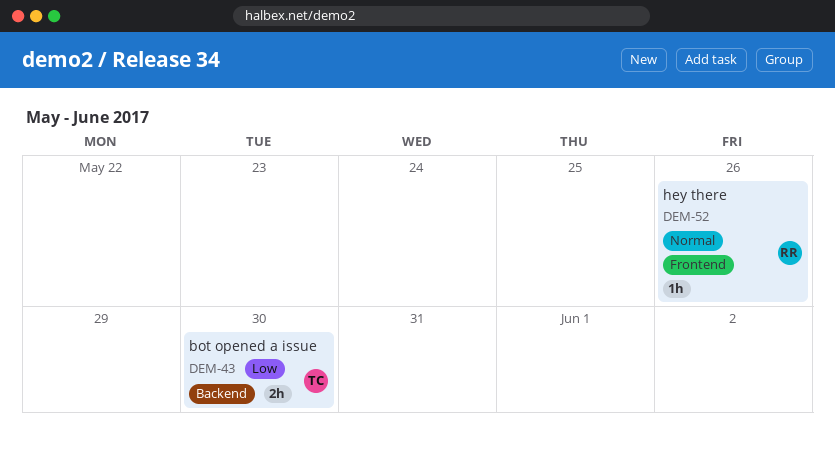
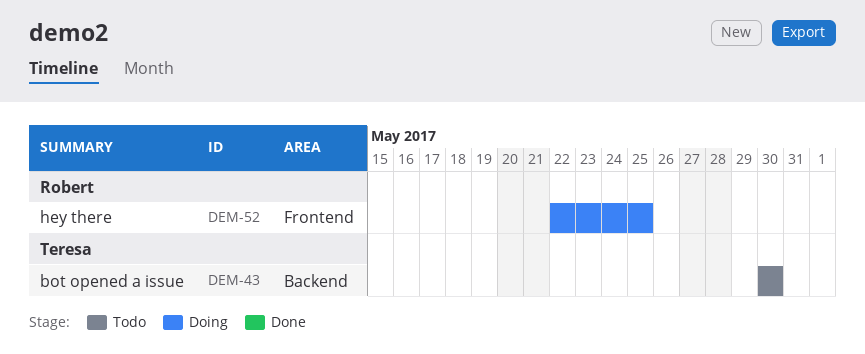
DEM-52, due: May 26 -> May 25

